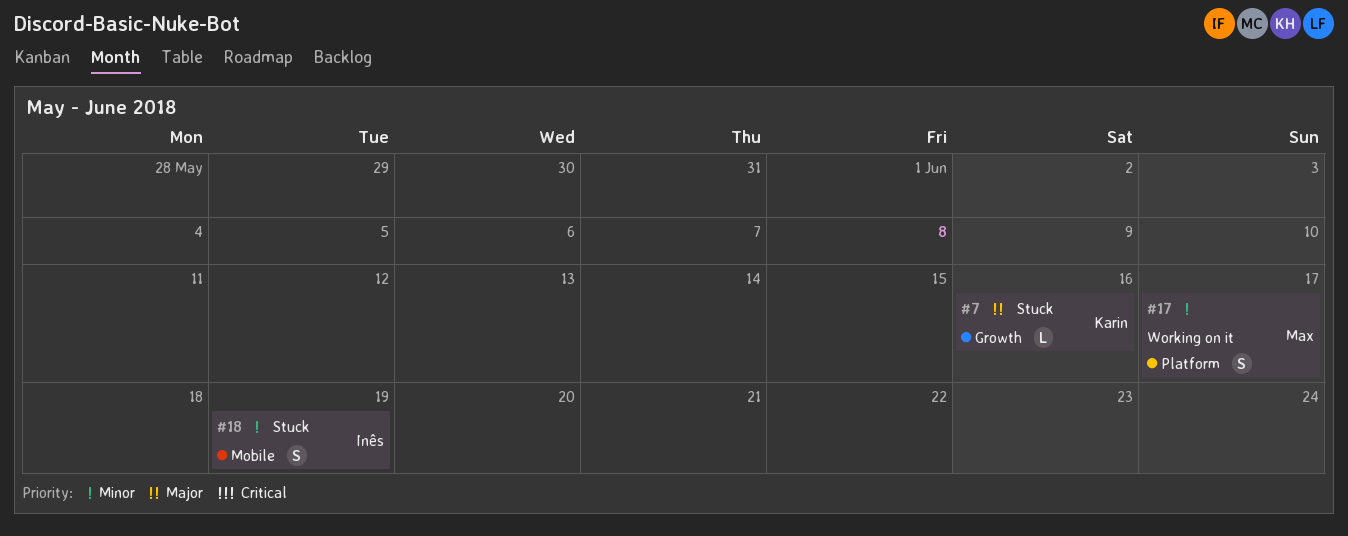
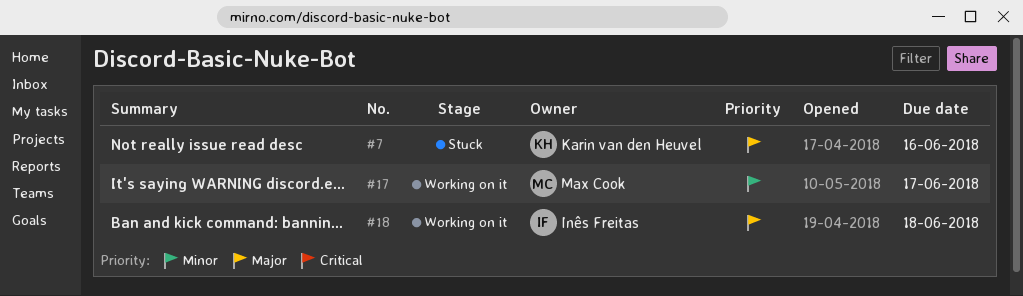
#18, status: Stuck -> Working on it
#18, priority: Minor -> Major
#18, due: Jun 19 -> Jun 18

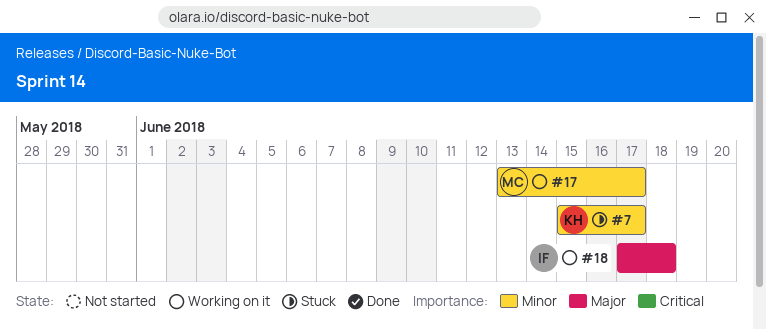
#7, priority: Major -> Minor
#7, due: Jun 16 -> Jun 17

